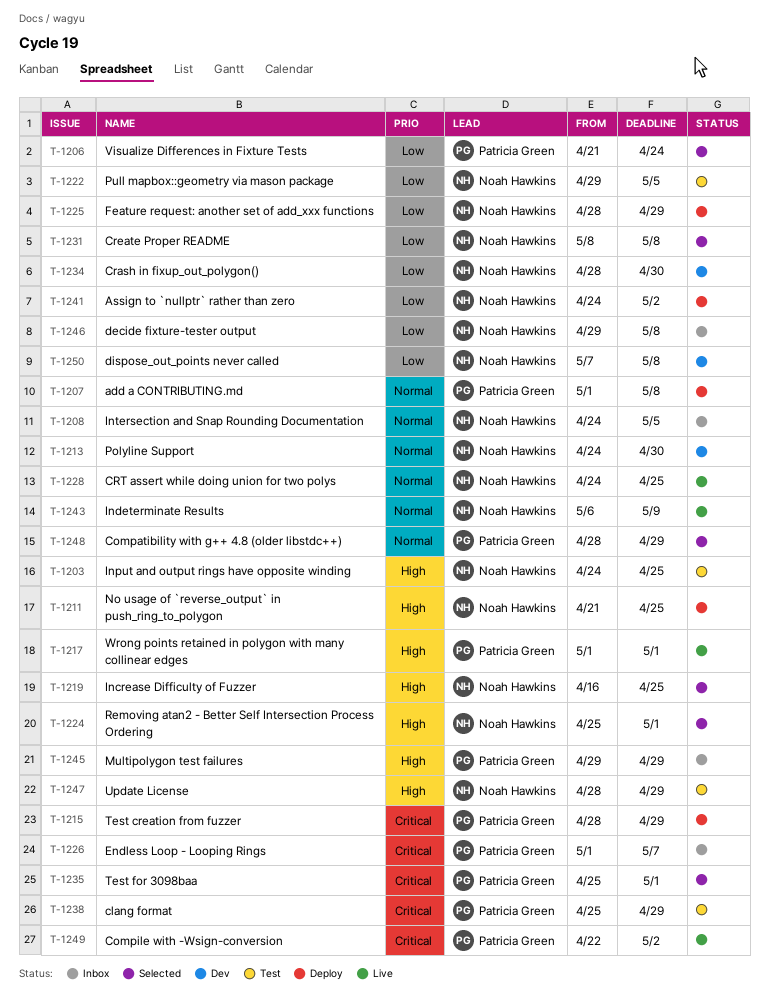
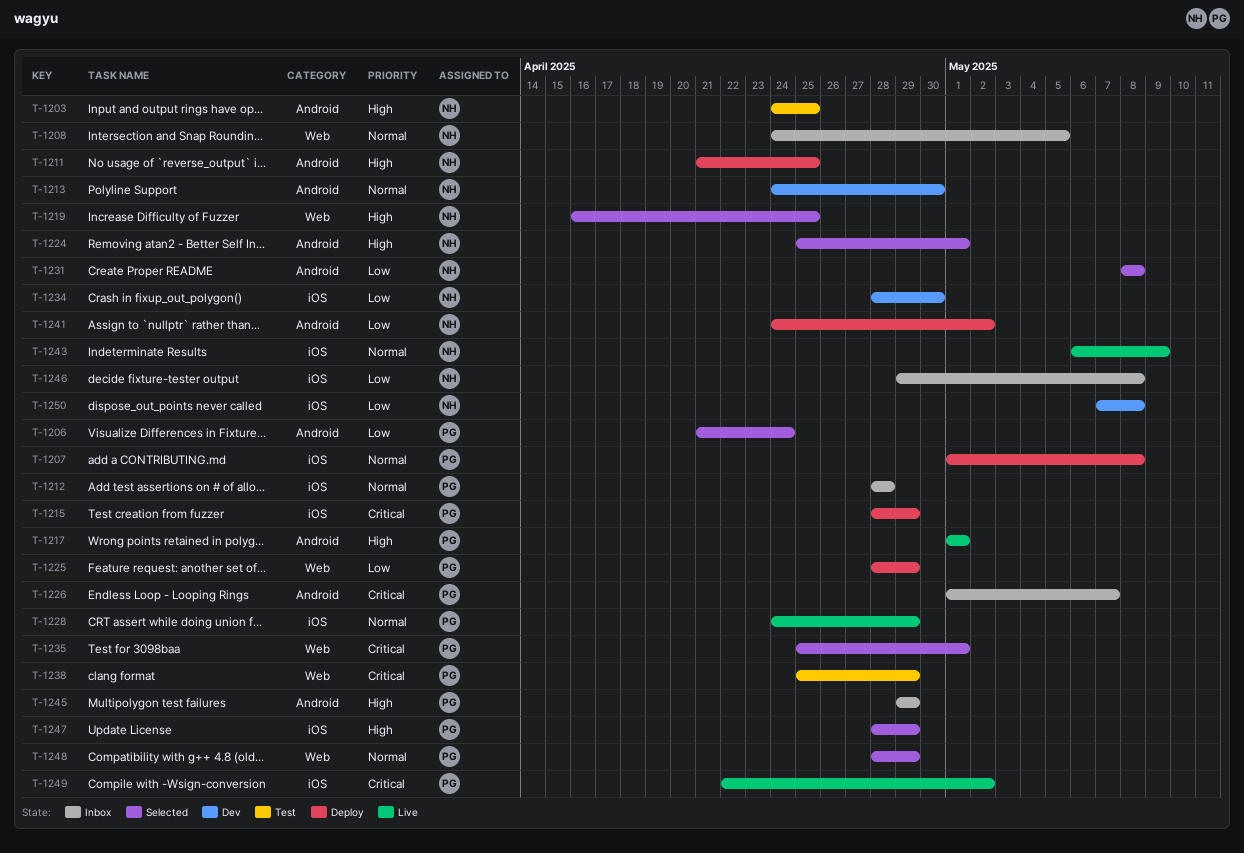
T-1212: none -> present
T-1222: present -> none
T-1225, owner: Noah Hawkins -> Patricia Green
T-1228, owner: Noah Hawkins -> Patricia Green
T-1228, due: Apr 25 -> Apr 29
T-1247, status: Test -> Selected
T-1247, owner: Noah Hawkins -> Patricia Green

